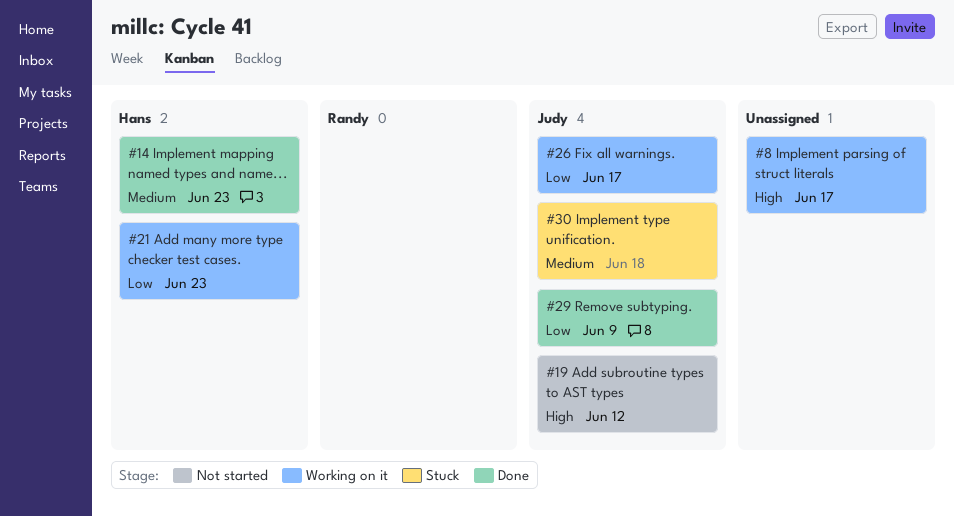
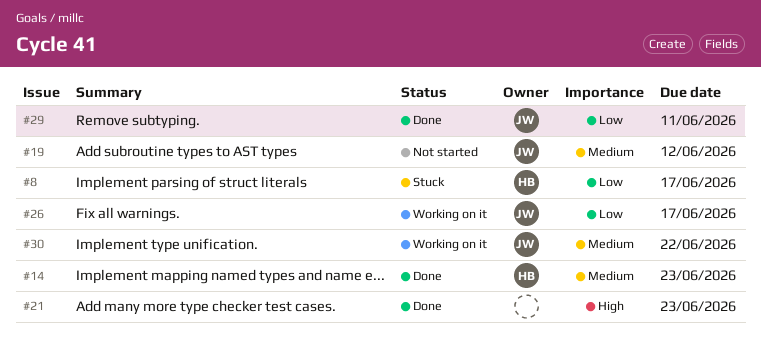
#8, status: Working on it -> Stuck
#8, owner: none -> Hans
#8, priority: High -> Low
#19, priority: High -> Medium
#21, status: Working on it -> Done
#21, owner: Hans -> none
#21, priority: Low -> High
#29, due: Jun 9 -> Jun 11
#30, status: Stuck -> Working on it
#30, due: Jun 18 -> Jun 22

